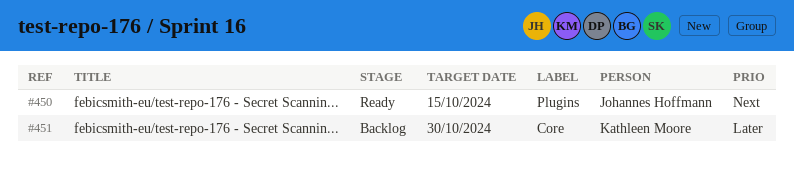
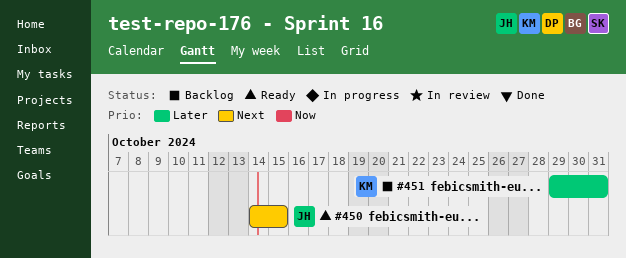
#451, due: Oct 30 -> Oct 31

